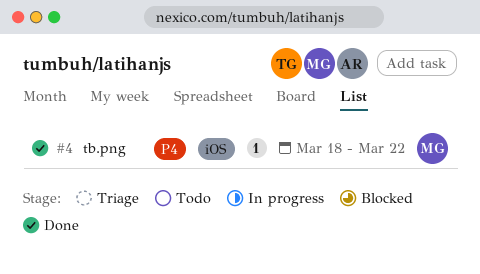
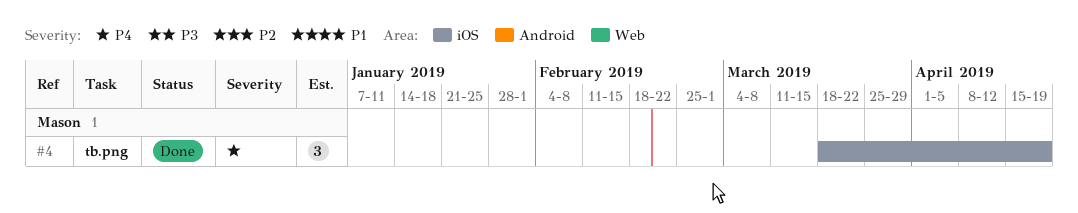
#4, estimate: 1 -> 3
#4, due: Mar 22 -> Apr 19

